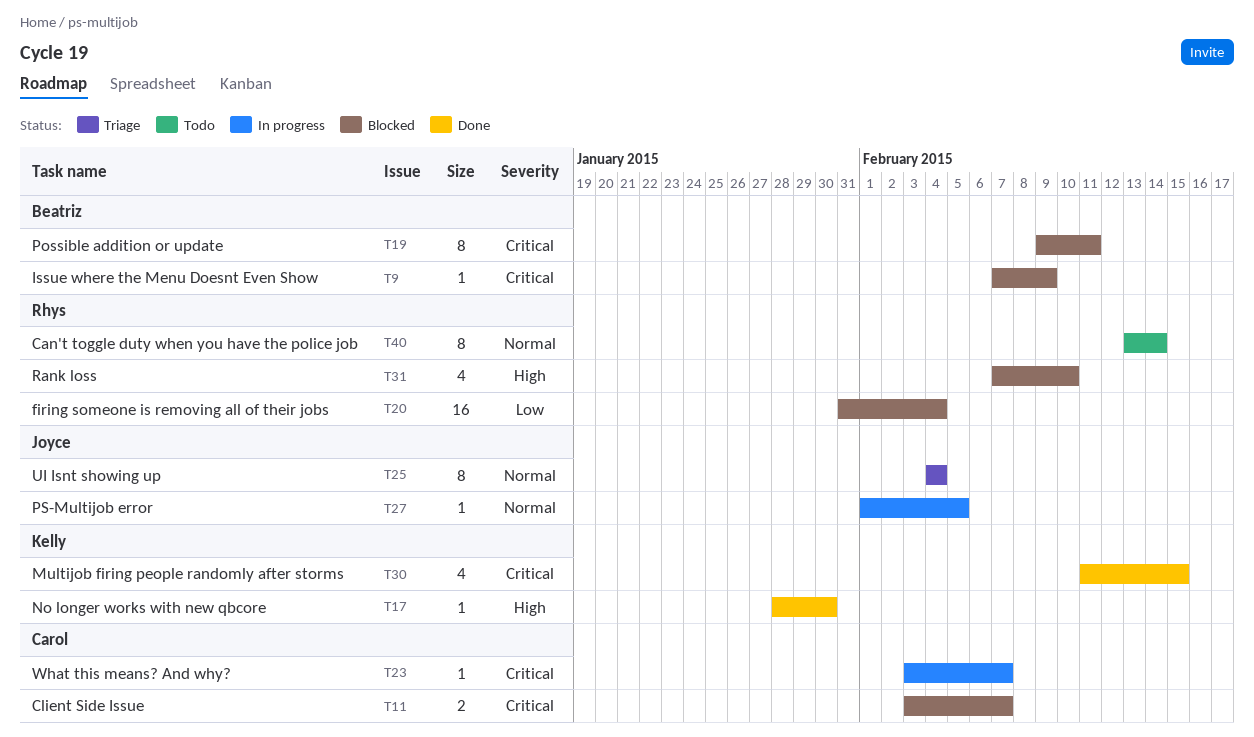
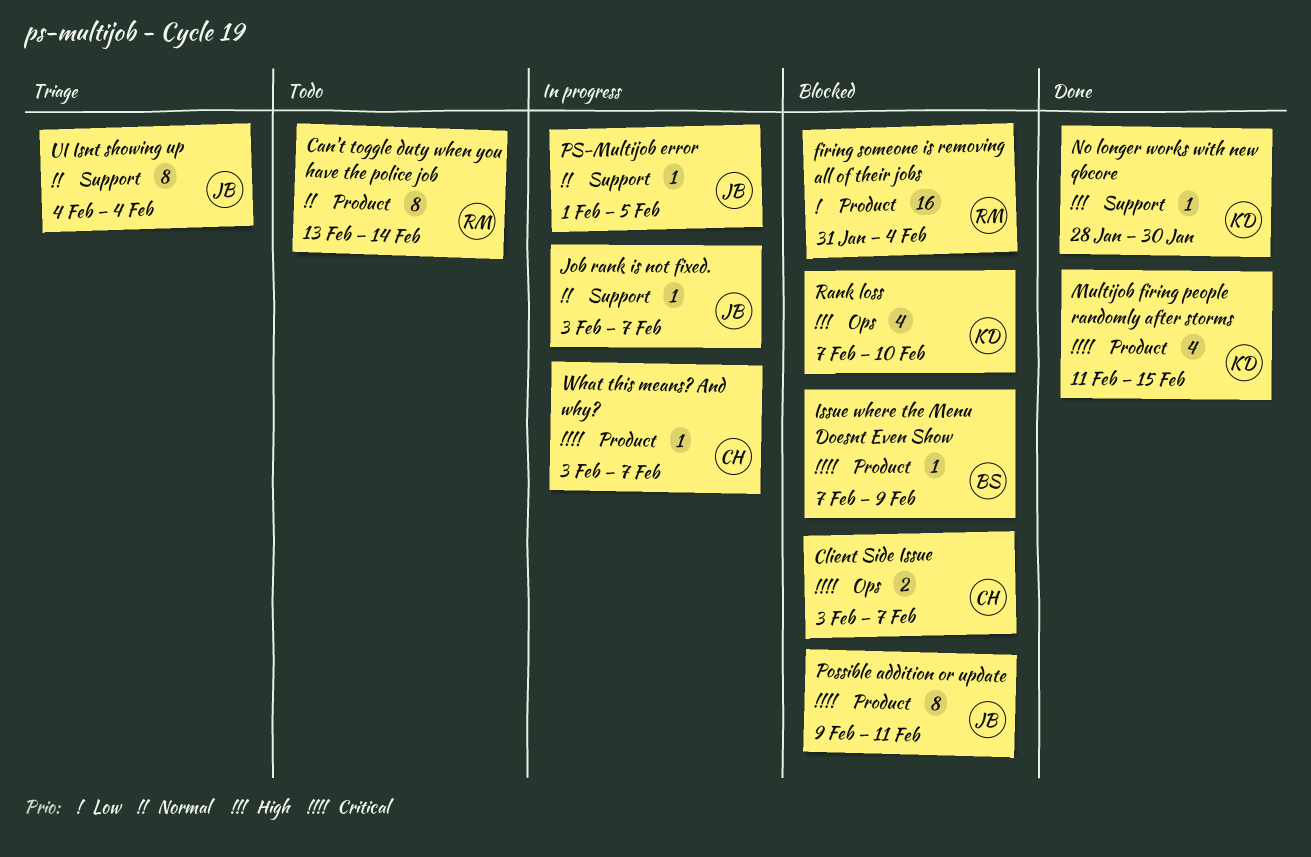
Job rank is not fixed.: none -> present
Possible addition or update, owner: Beatriz -> Joyce
Rank loss, owner: Rhys -> Kelly

